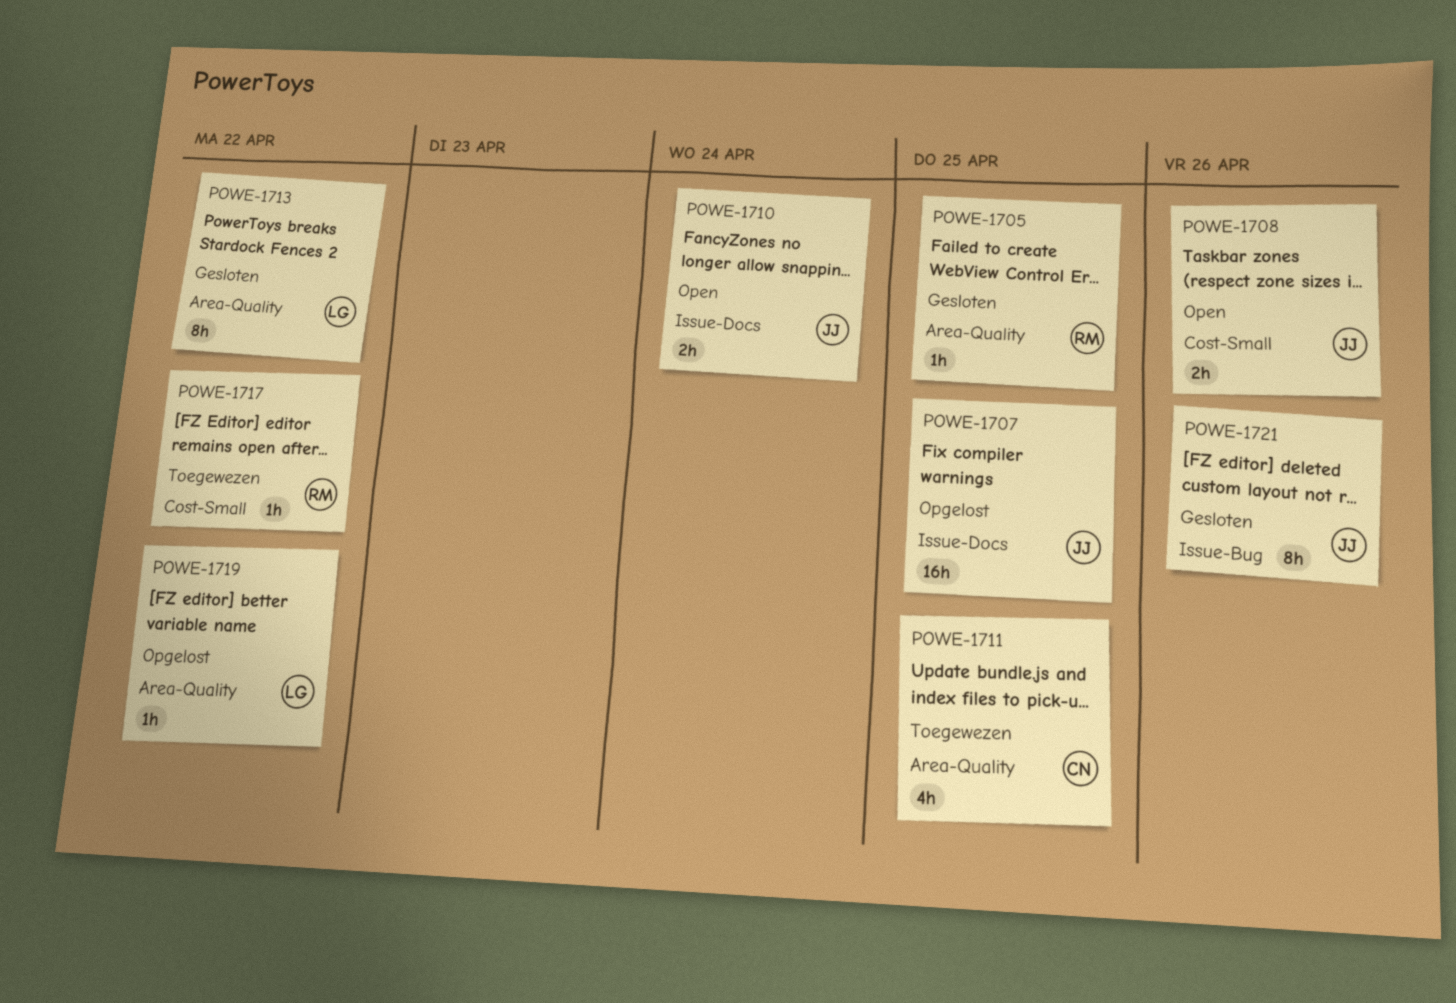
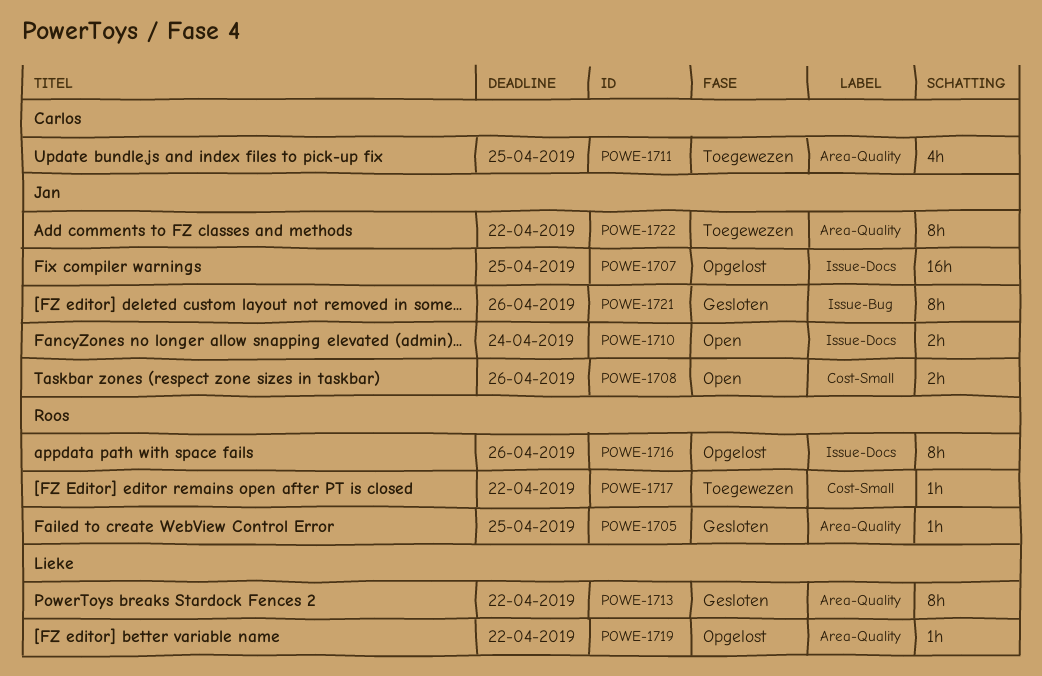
POWE-1716: none -> present
POWE-1722: none -> present

